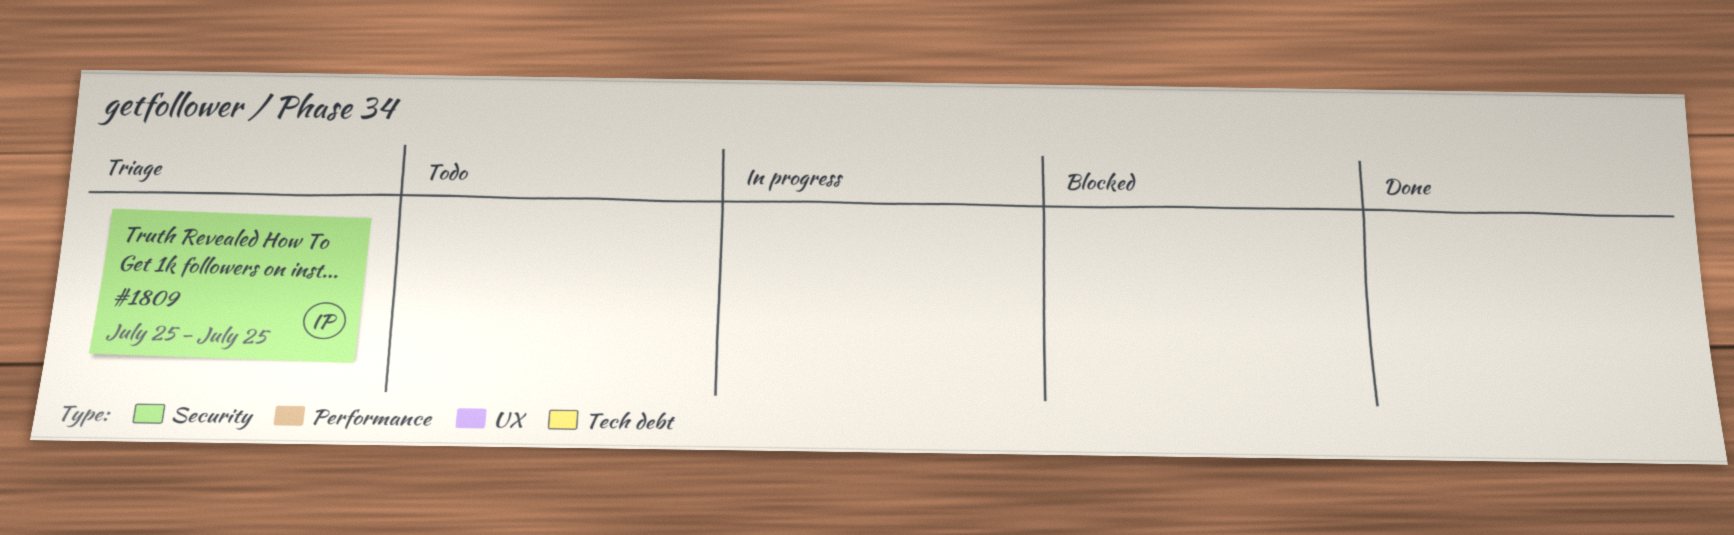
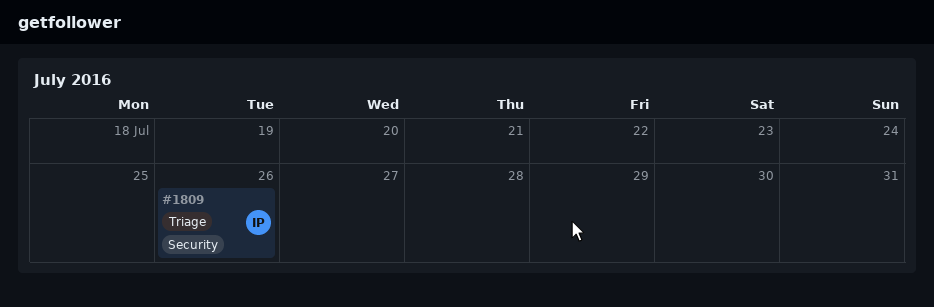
#1809, due: Jul 25 -> Jul 26

